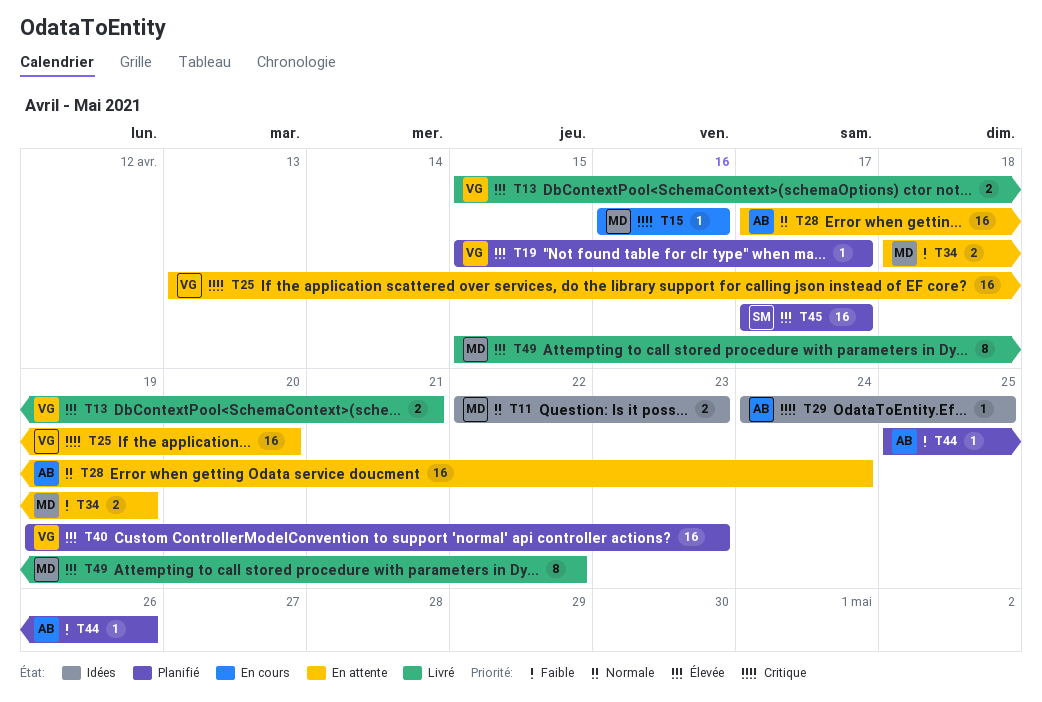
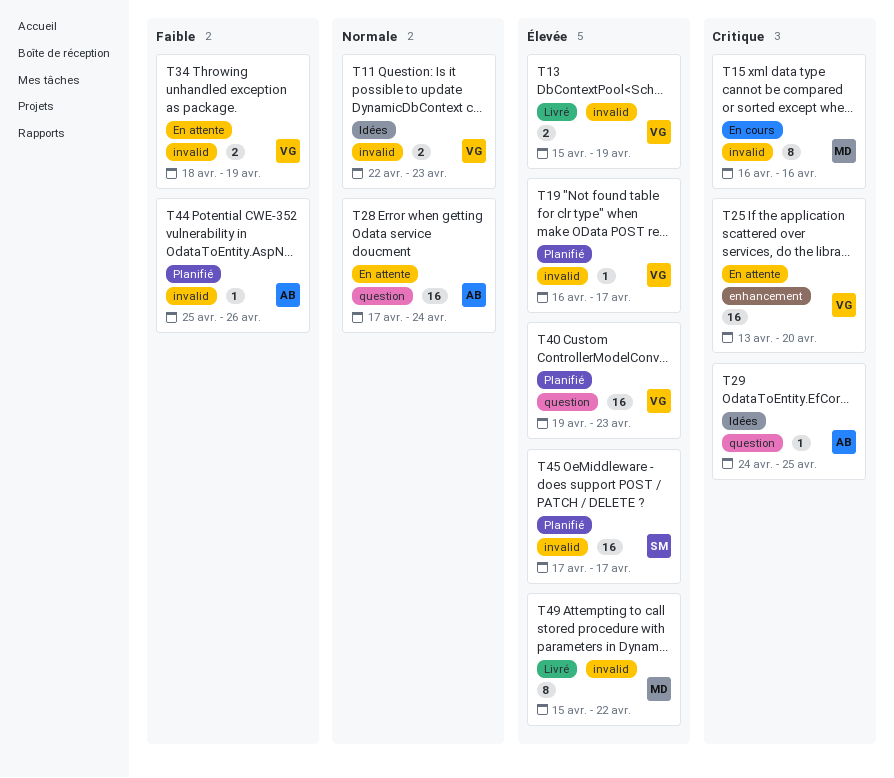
T11, owner: MD -> VG
T13, due: Apr 21 -> Apr 19
T15, estimate: 1 -> 8
T19, start: Apr 15 -> Apr 16
T34, owner: MD -> VG

